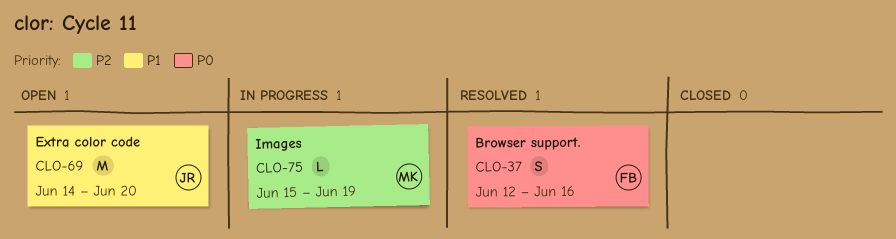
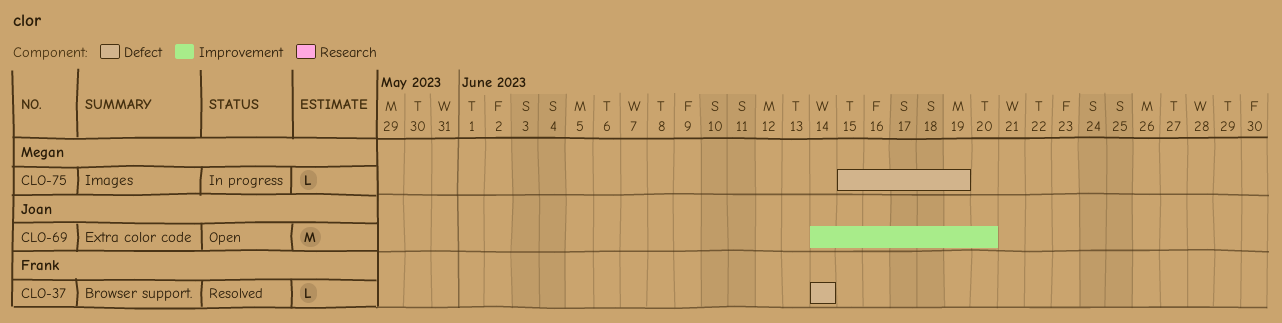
CLO-37, estimate: S -> L
CLO-37, start: Jun 12 -> Jun 14
CLO-37, due: Jun 16 -> Jun 14

